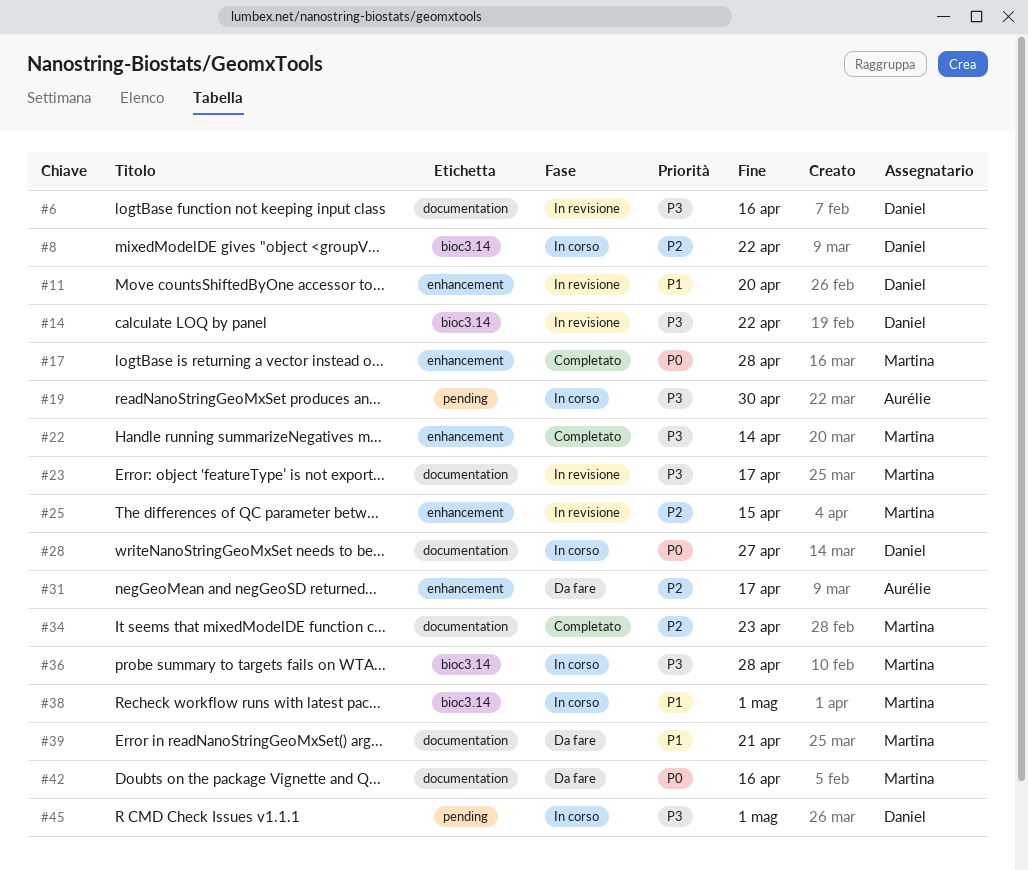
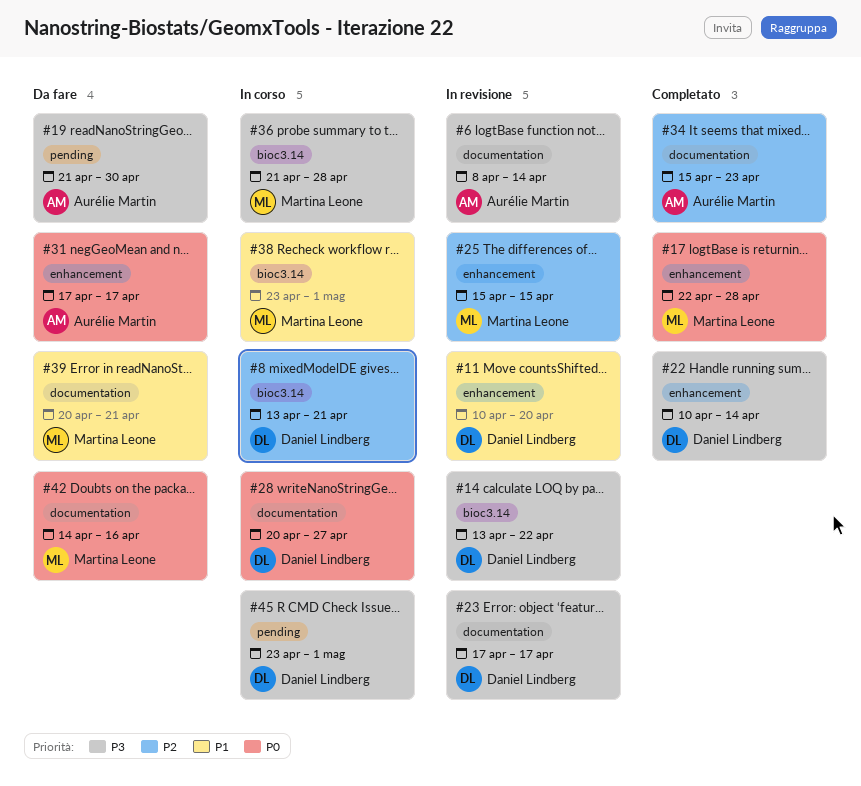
#6, owner: Daniel Lindberg -> Aurélie Martin
#6, due: Apr 16 -> Apr 14
#8, due: Apr 22 -> Apr 21
#19, status: In corso -> Da fare
#22, owner: Martina Leone -> Daniel Lindberg
#23, owner: Martina Leone -> Daniel Lindberg
#31, priority: P2 -> P0
#34, owner: Martina Leone -> Aurélie Martin

